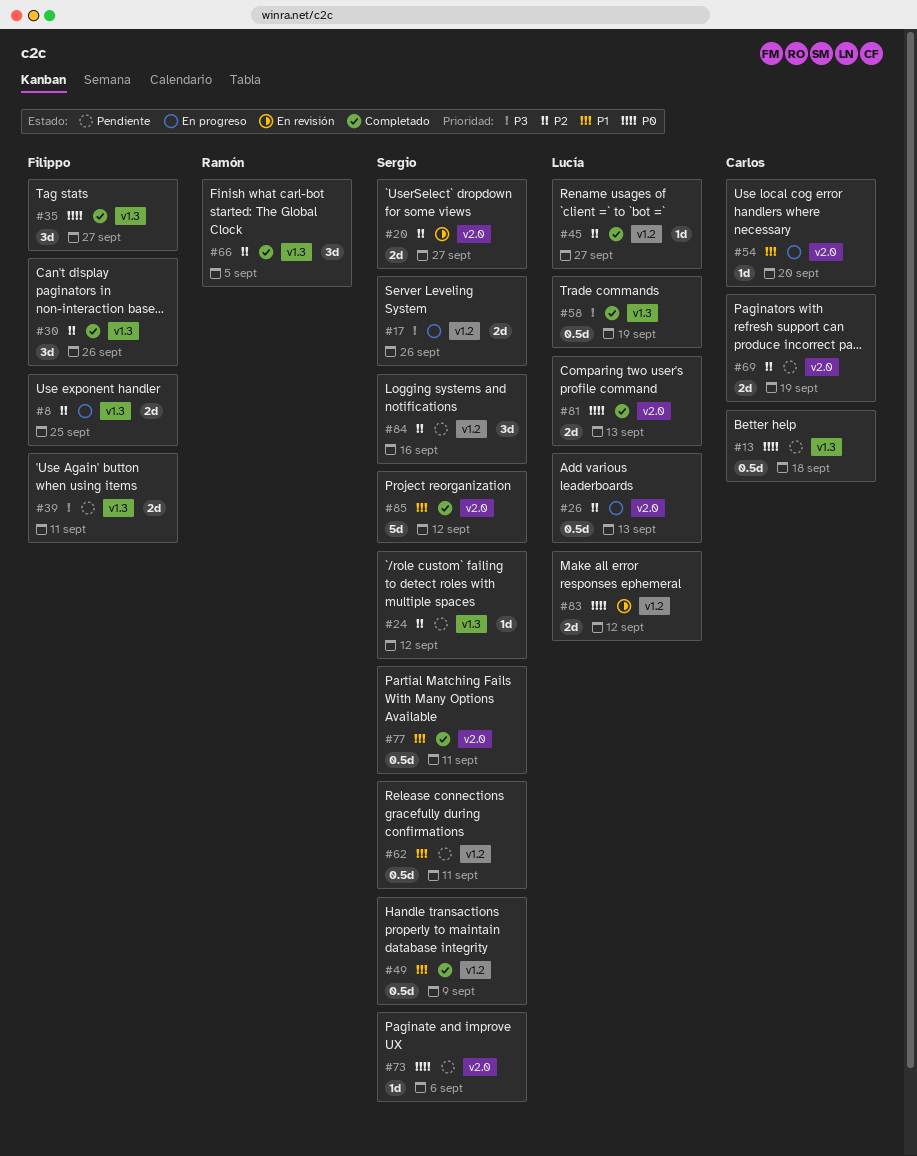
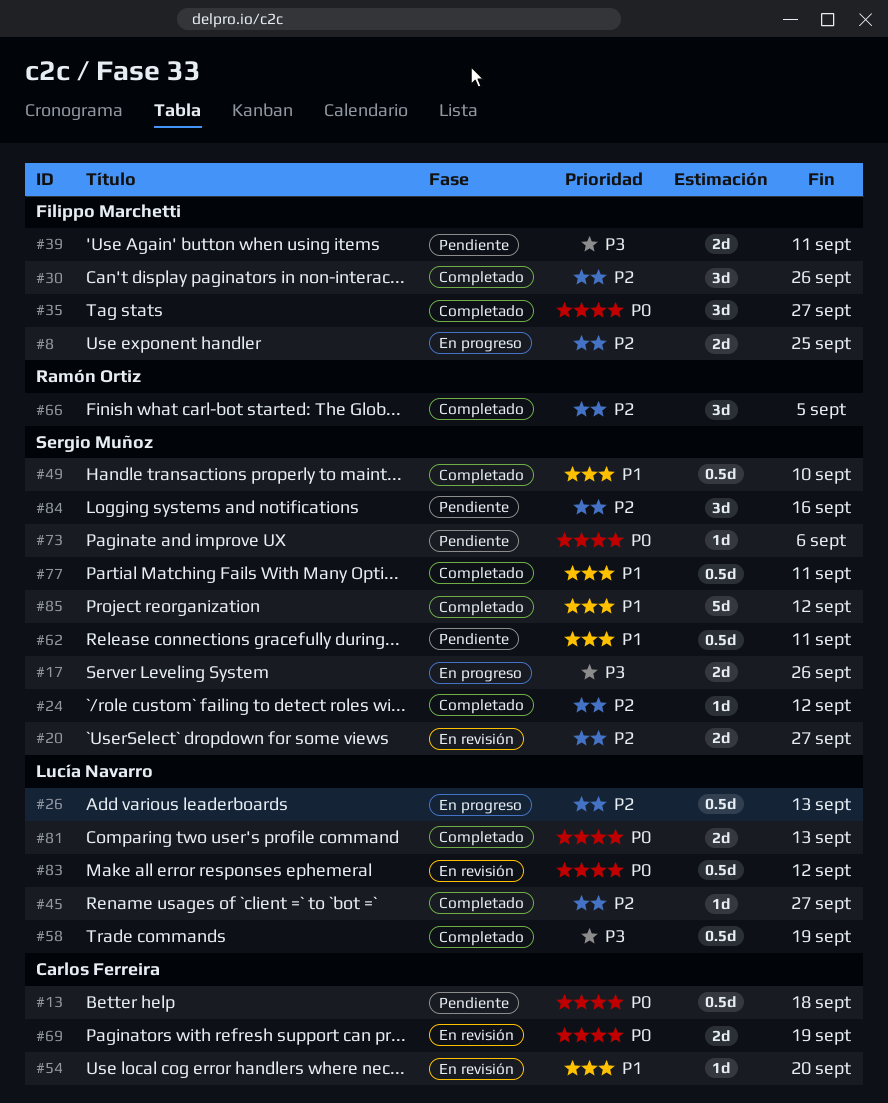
#24, status: Pendiente -> Completado
#49, due: Sep 9 -> Sep 10
#54, status: En progreso -> En revisión
#69, status: Pendiente -> En revisión
#69, priority: P2 -> P0
#83, estimate: 2d -> 0.5d

